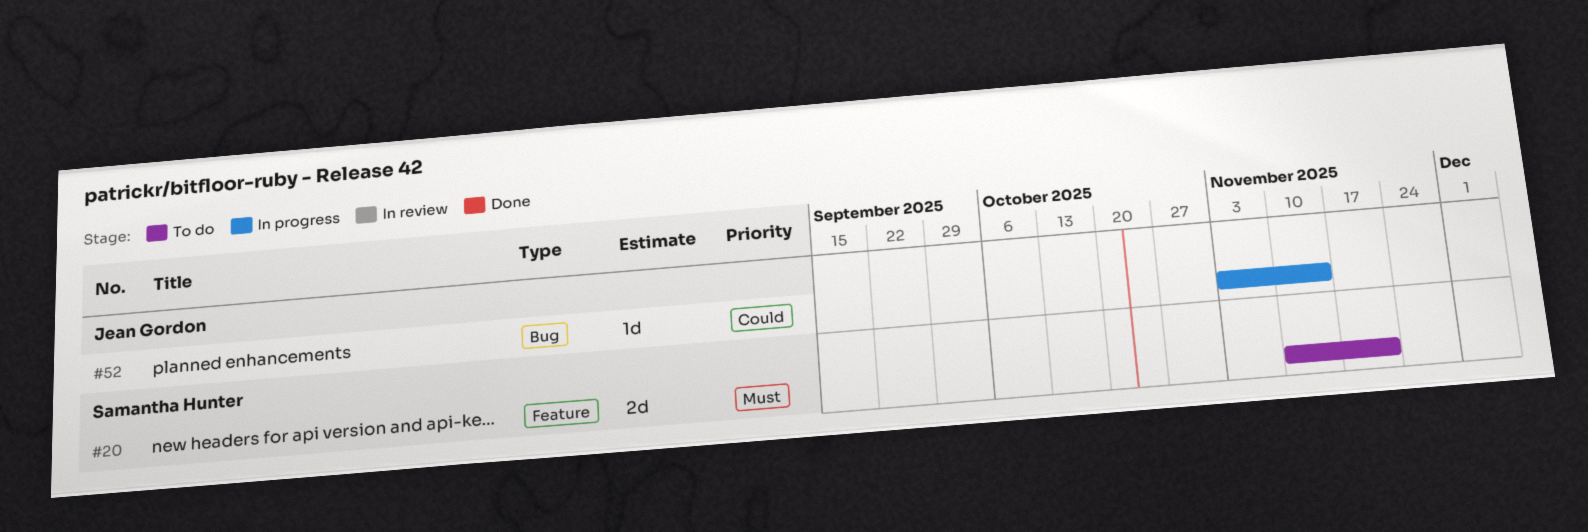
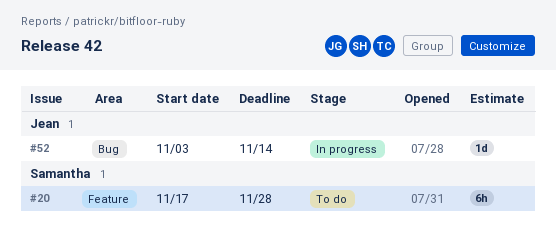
#20, estimate: 2d -> 6h
#20, start: Nov 10 -> Nov 17
#20, due: Nov 21 -> Nov 28

